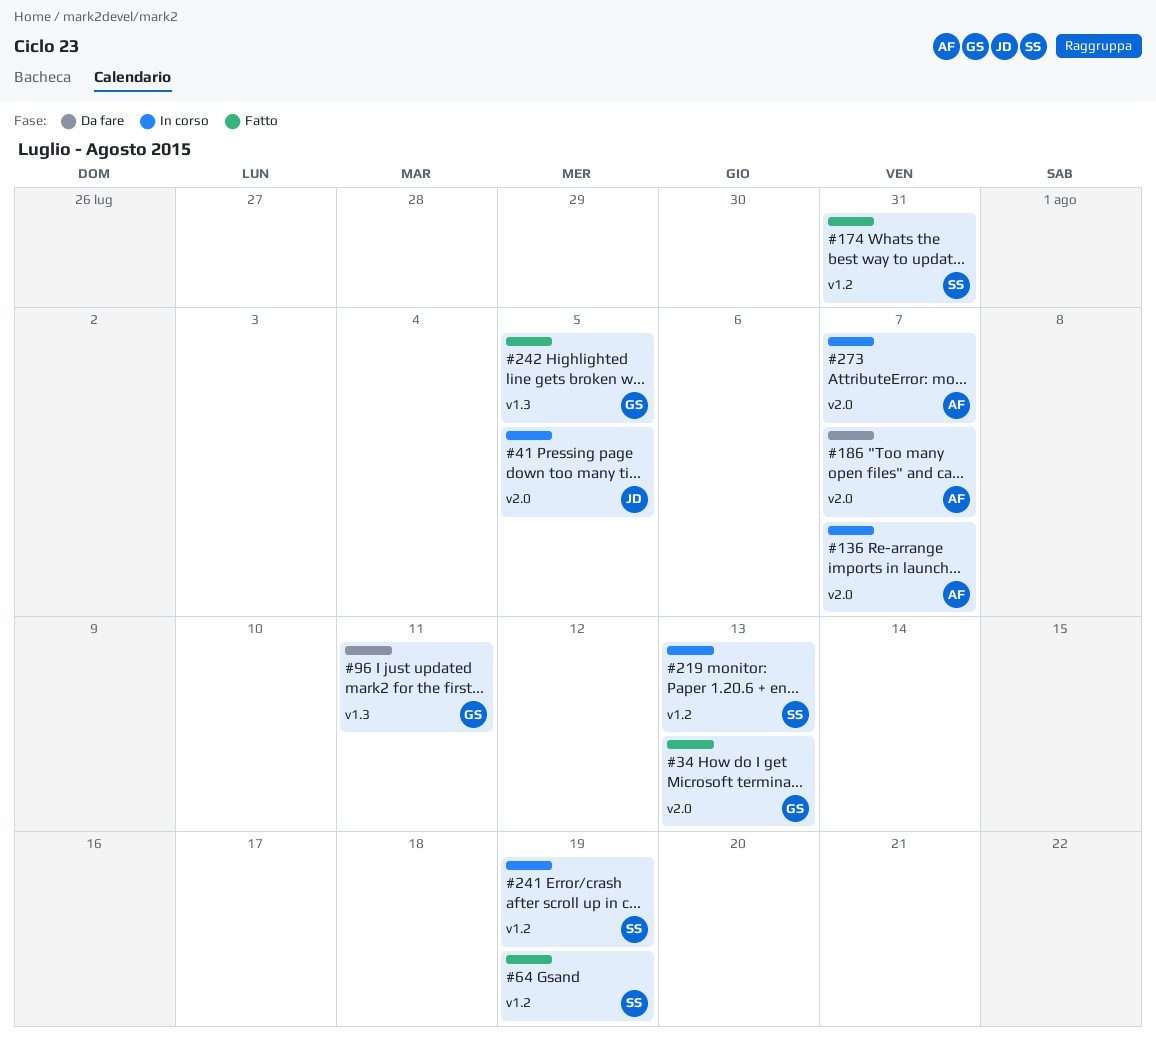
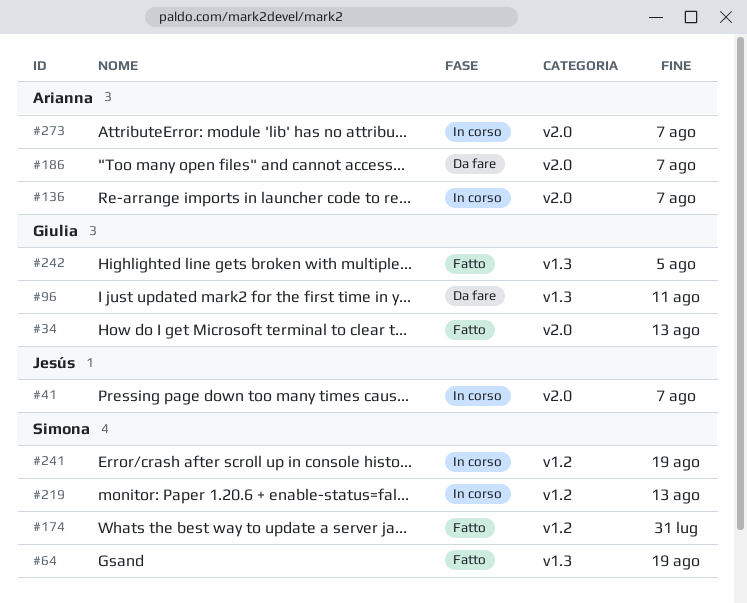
#41, due: Aug 5 -> Aug 7
#64, label: v1.2 -> v1.3

